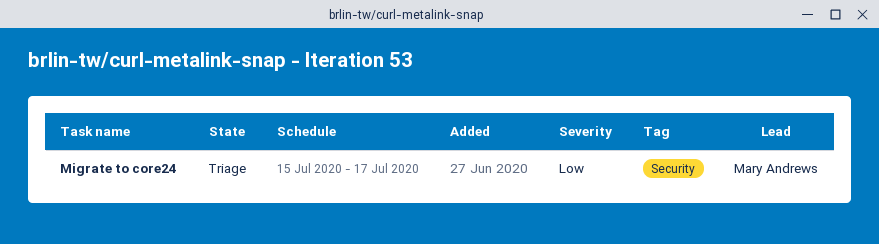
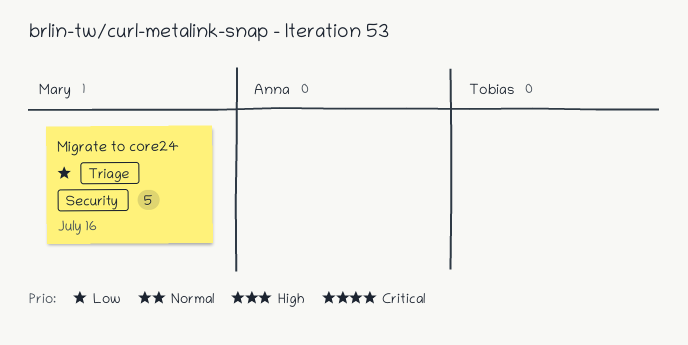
Migrate to core24, due: Jul 17 -> Jul 16

